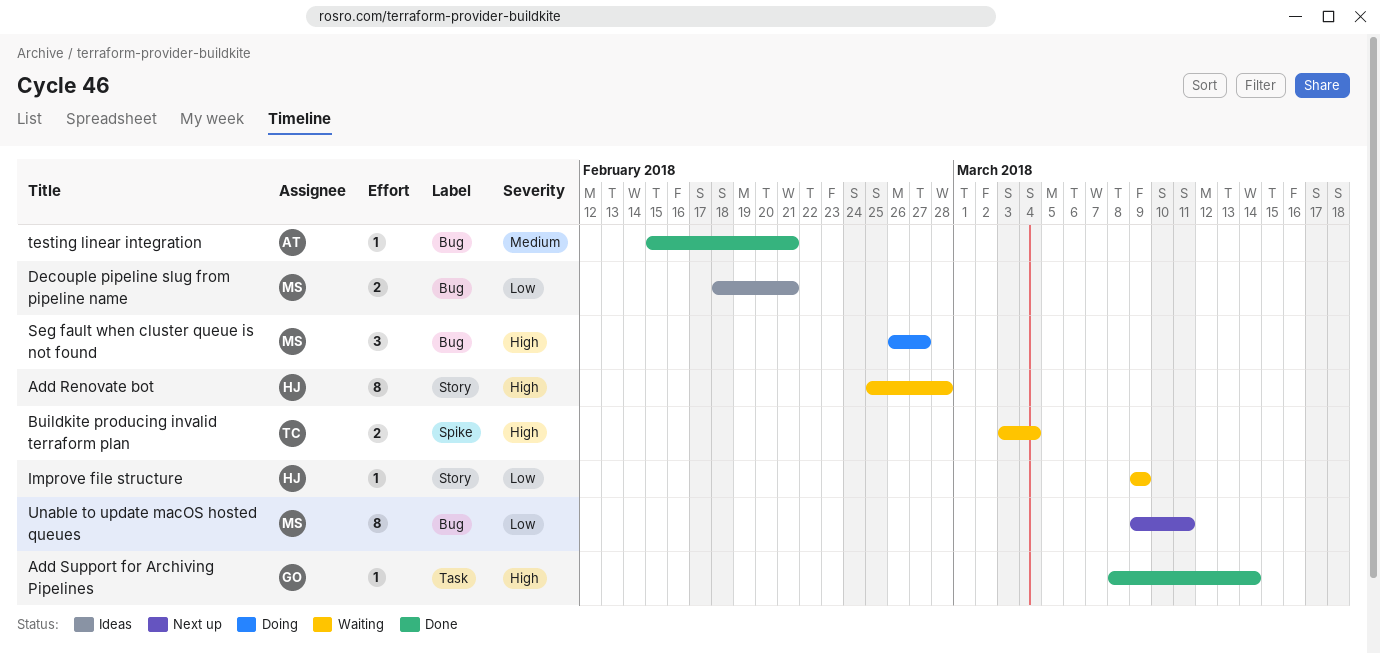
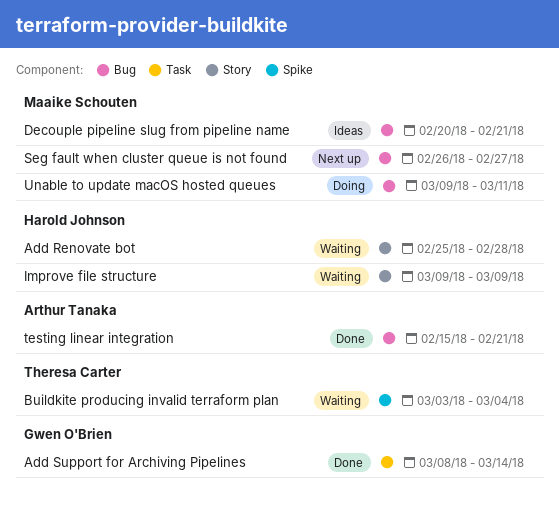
Decouple pipeline slug from pipeline name, start: Feb 18 -> Feb 20
Seg fault when cluster queue is not found, status: Doing -> Next up
Unable to update macOS hosted queues, status: Next up -> Doing

